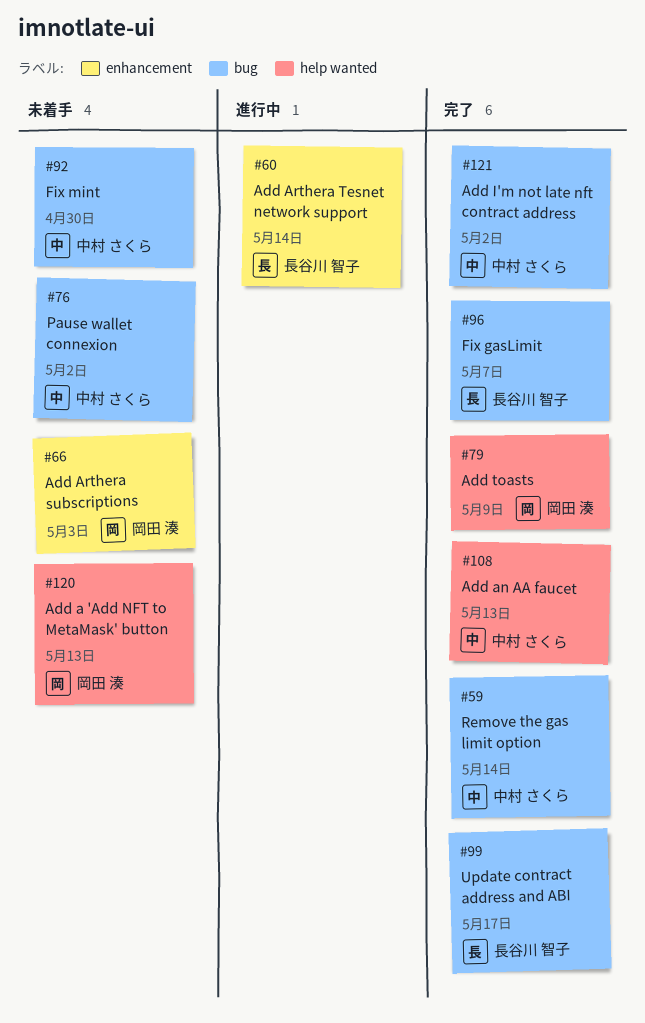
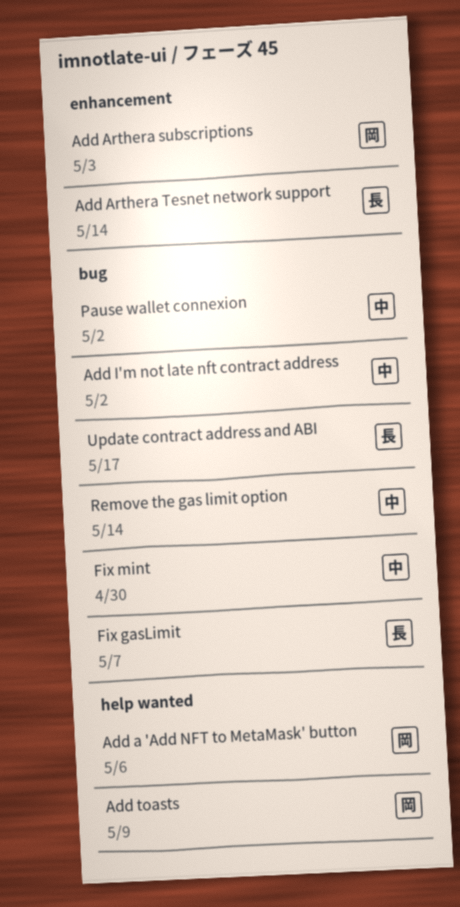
Add a 'Add NFT to MetaMask' button, due: May 13 -> May 6
Add an AA faucet: present -> none

